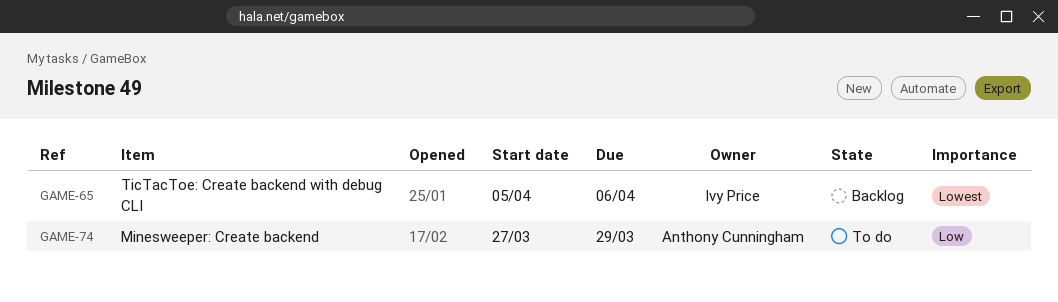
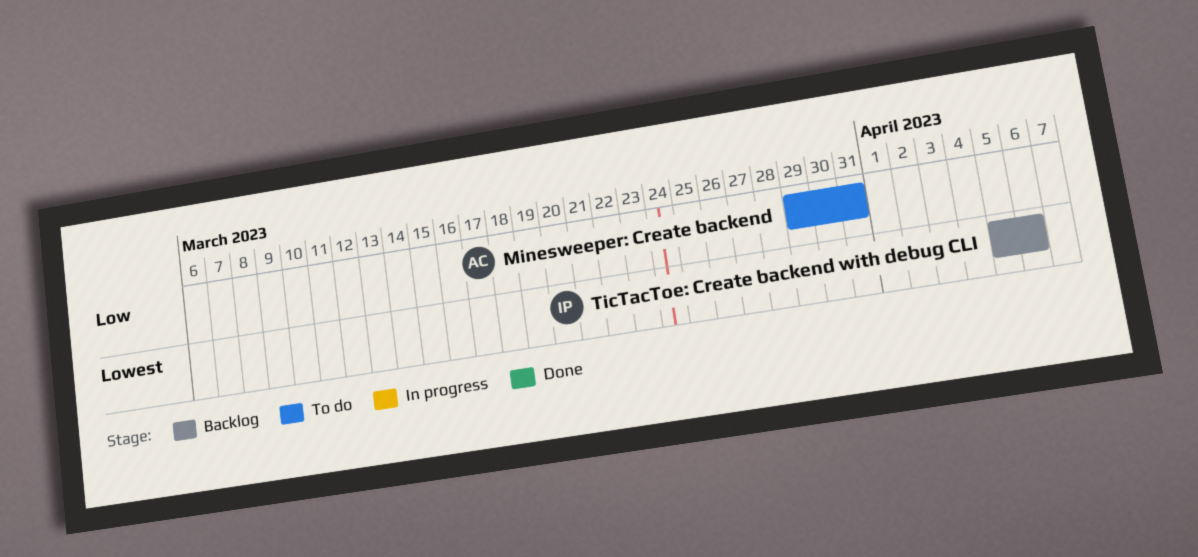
Minesweeper: Create backend, start: Mar 27 -> Mar 29
Minesweeper: Create backend, due: Mar 29 -> Mar 31

